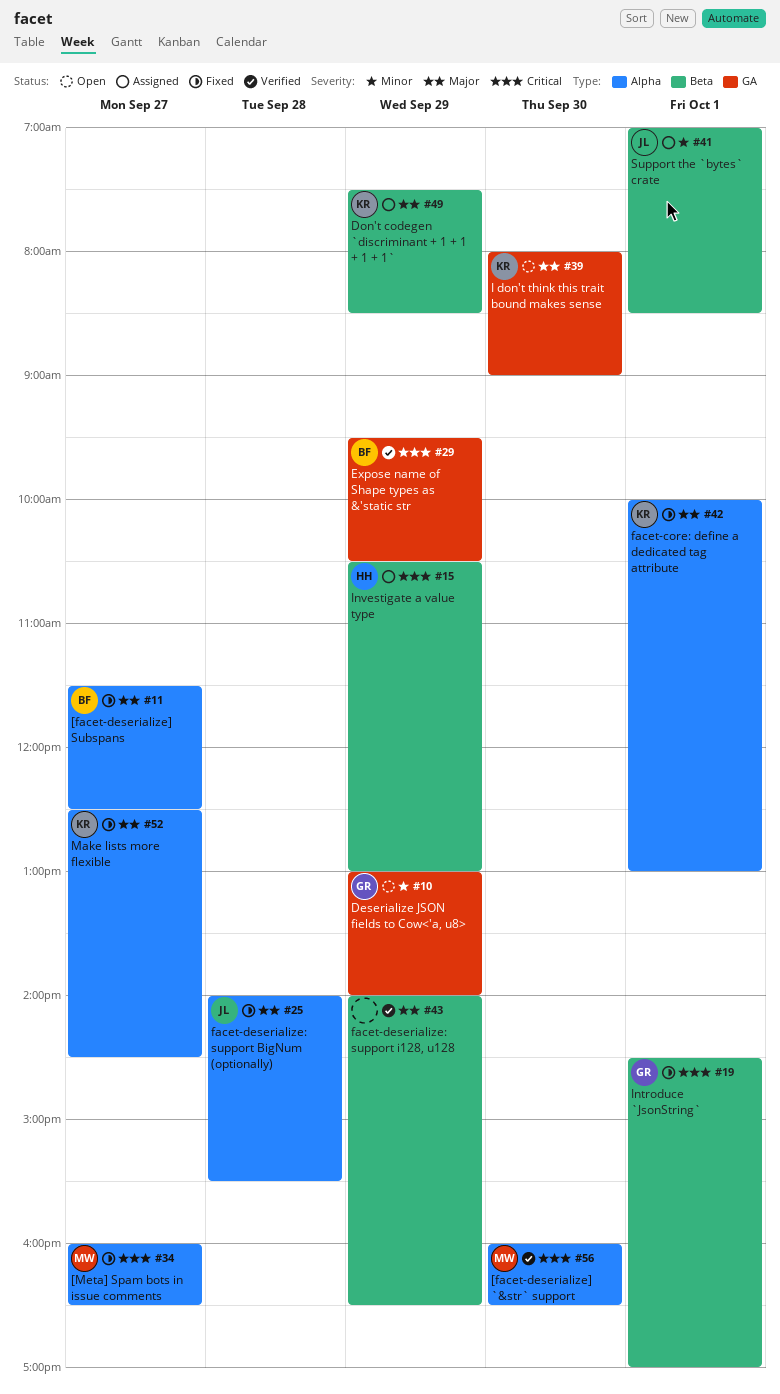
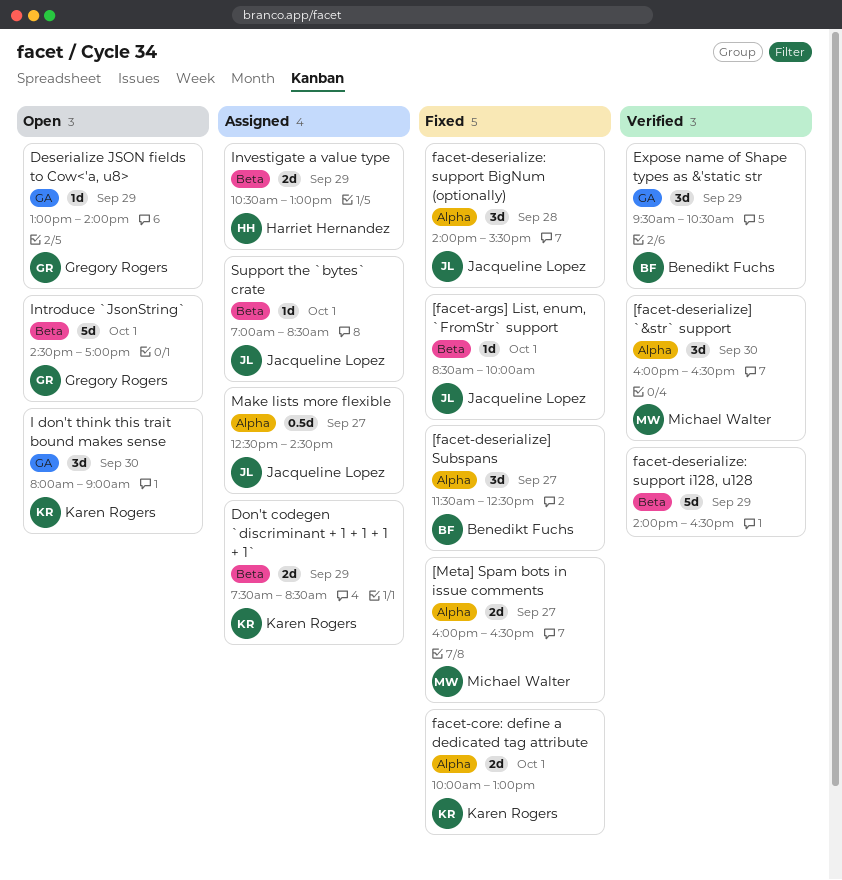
[facet-args] List, enum, `FromStr` support: none -> present
Introduce `JsonString`, status: Fixed -> Open
Make lists more flexible, status: Fixed -> Assigned
Make lists more flexible, owner: Karen Rogers -> Jacqueline Lopez

